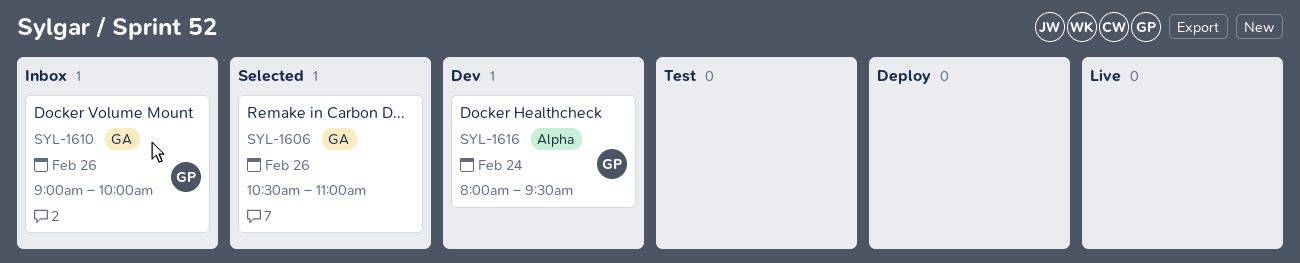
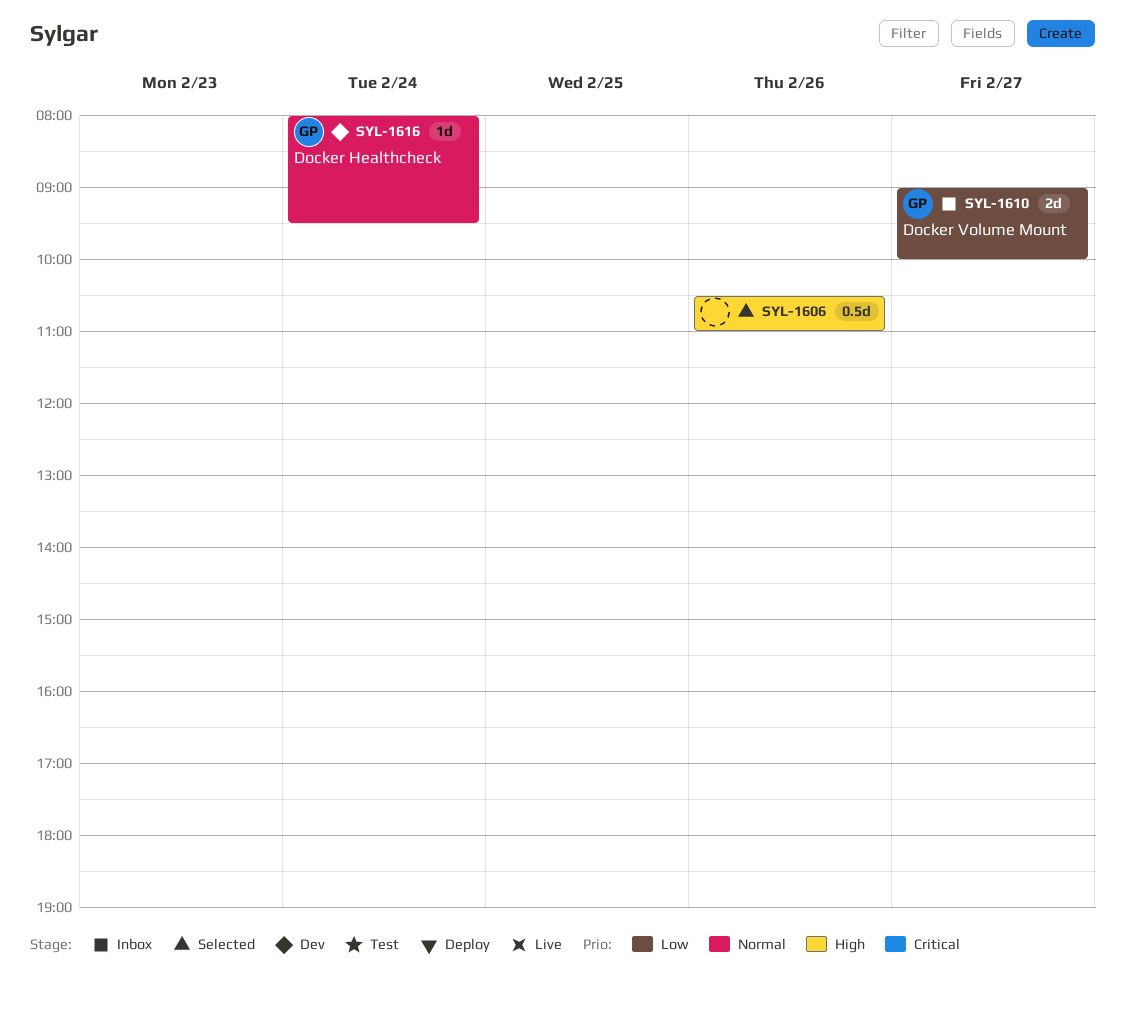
SYL-1610, day: Feb 26 -> Feb 27

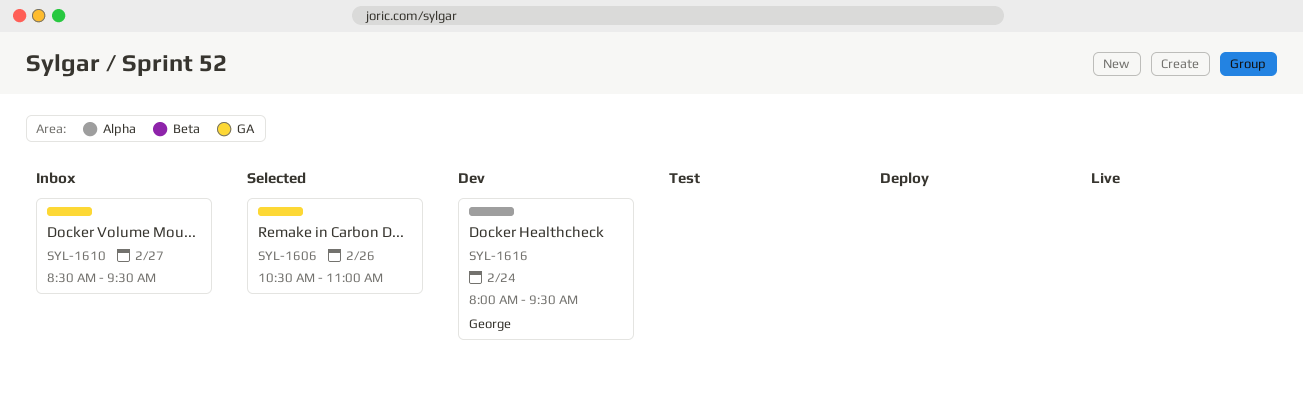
SYL-1610, owner: George -> none
SYL-1610, begins: 09:00 -> 08:30
SYL-1610, ends: 10:00 -> 09:30

